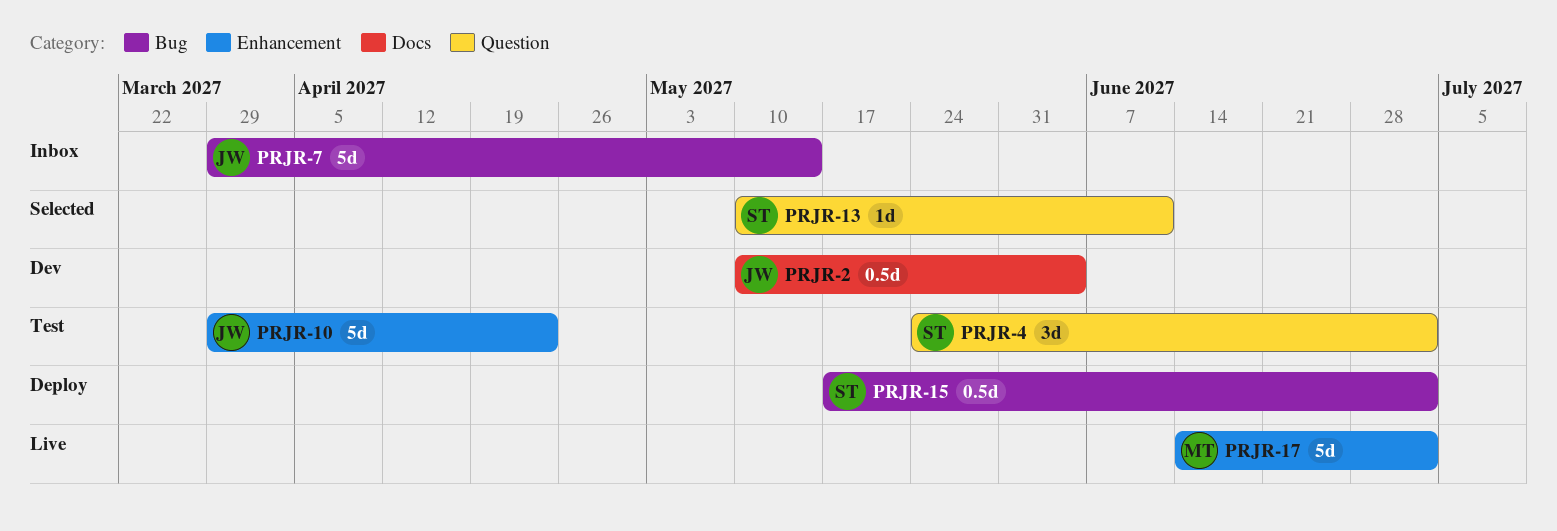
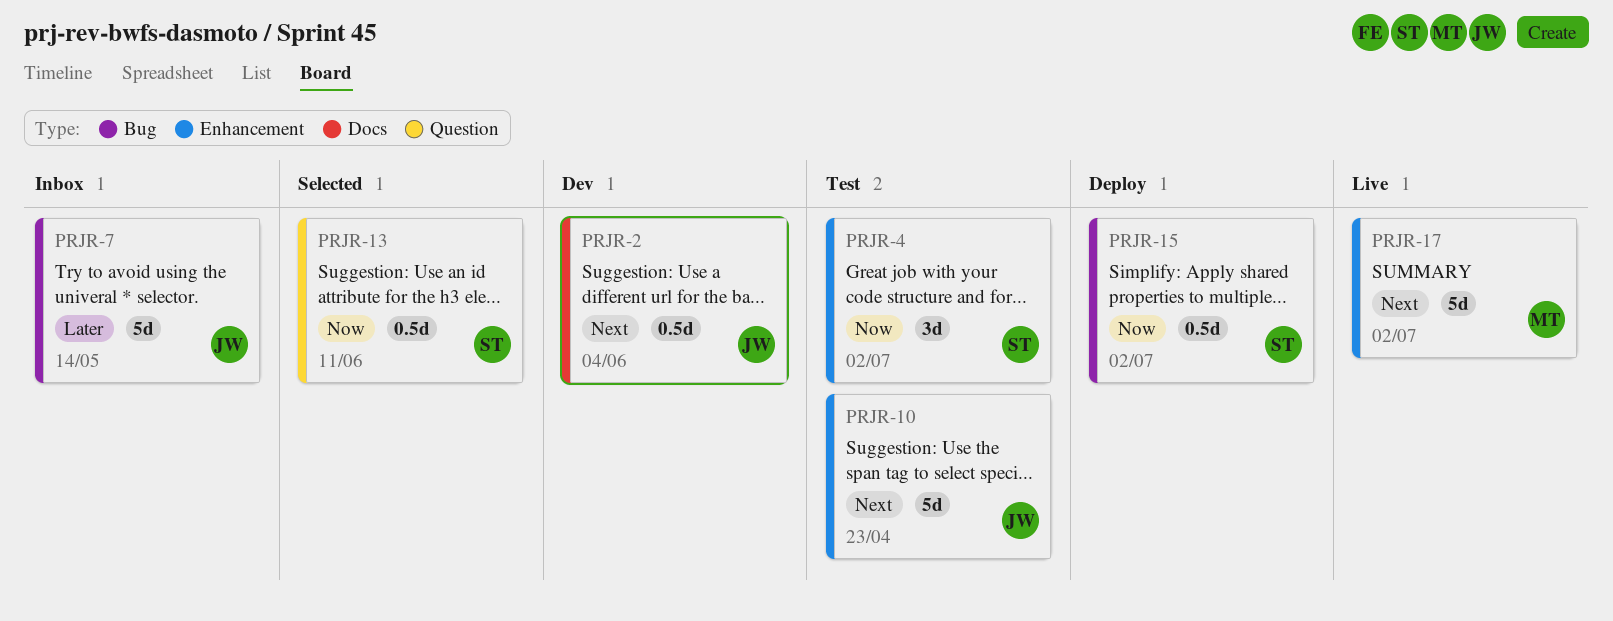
PRJR-4, label: Question -> Enhancement
PRJR-13, estimate: 1d -> 0.5d

